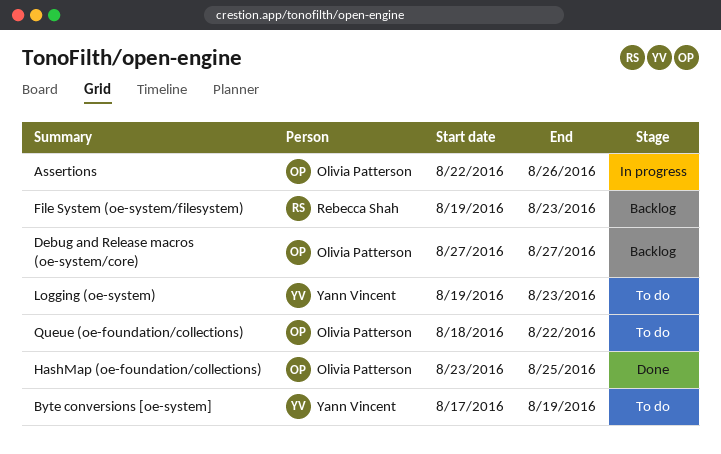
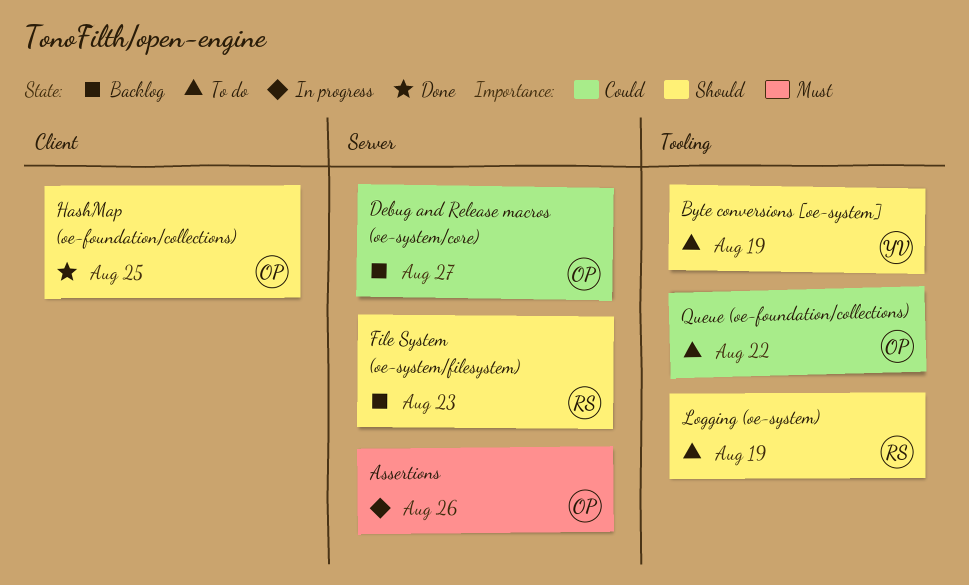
Logging (oe-system), owner: Yann Vincent -> Rebecca Shah
Logging (oe-system), due: Aug 23 -> Aug 19

